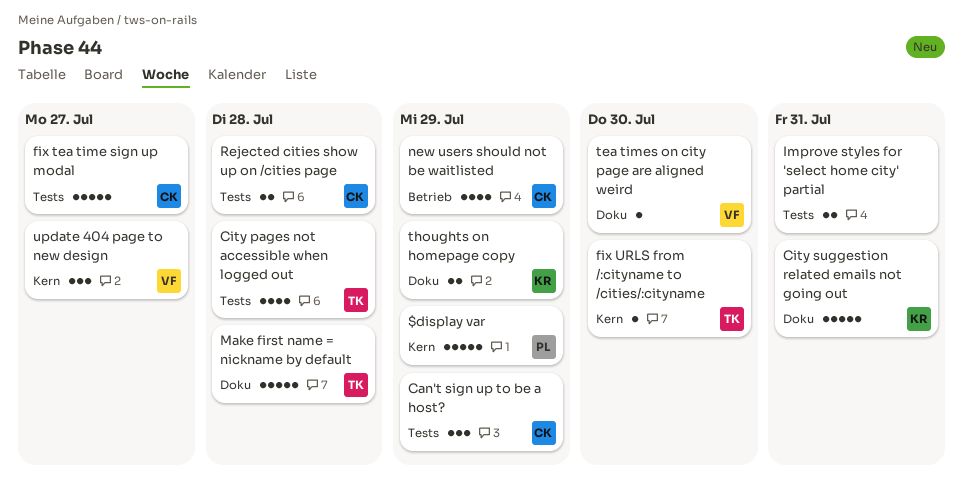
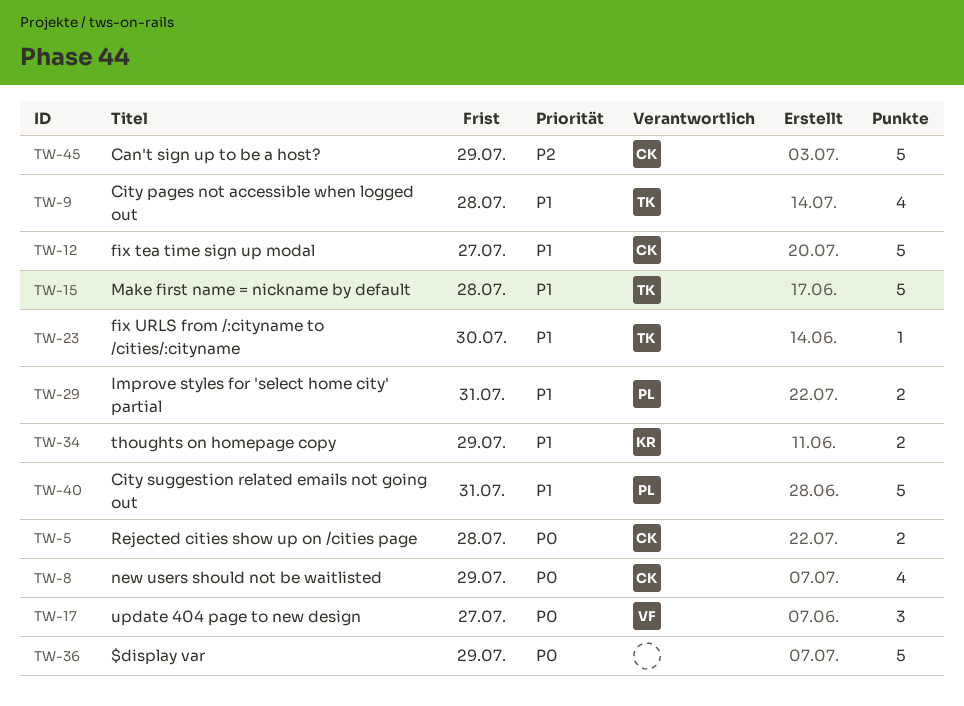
$display var, owner: PL -> none
Can't sign up to be a host?, estimate: 3 -> 5
City suggestion related emails not going out, owner: KR -> PL
Improve styles for 'select home city' partial, owner: none -> PL
tea times on city page are aligned weird: present -> none

